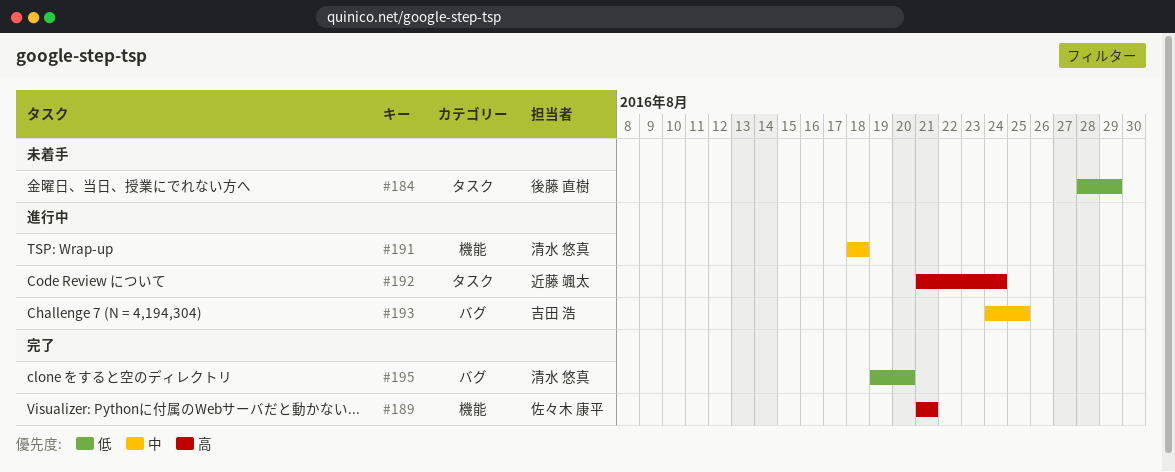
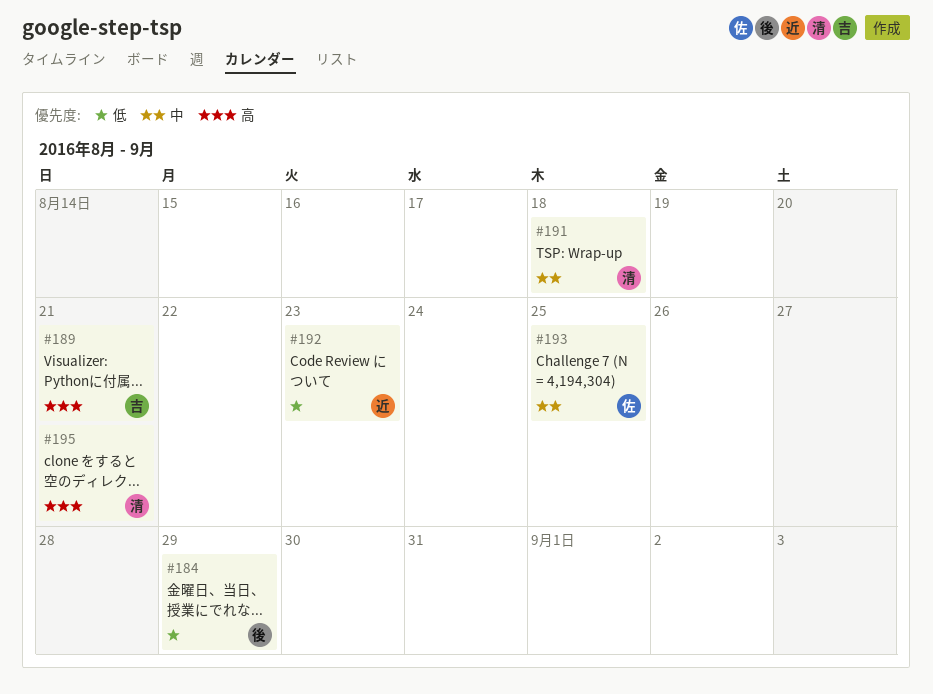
#189, owner: 佐々木 康平 -> 吉田 浩
#192, priority: 高 -> 低
#192, due: Aug 24 -> Aug 23
#193, owner: 吉田 浩 -> 佐々木 康平
#195, priority: 低 -> 高
#195, due: Aug 20 -> Aug 21

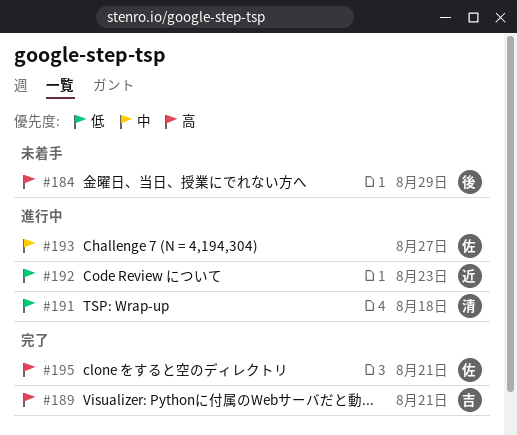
#184, priority: 低 -> 高
#191, priority: 中 -> 低
#193, due: Aug 25 -> Aug 27
#195, owner: 清 -> 佐

